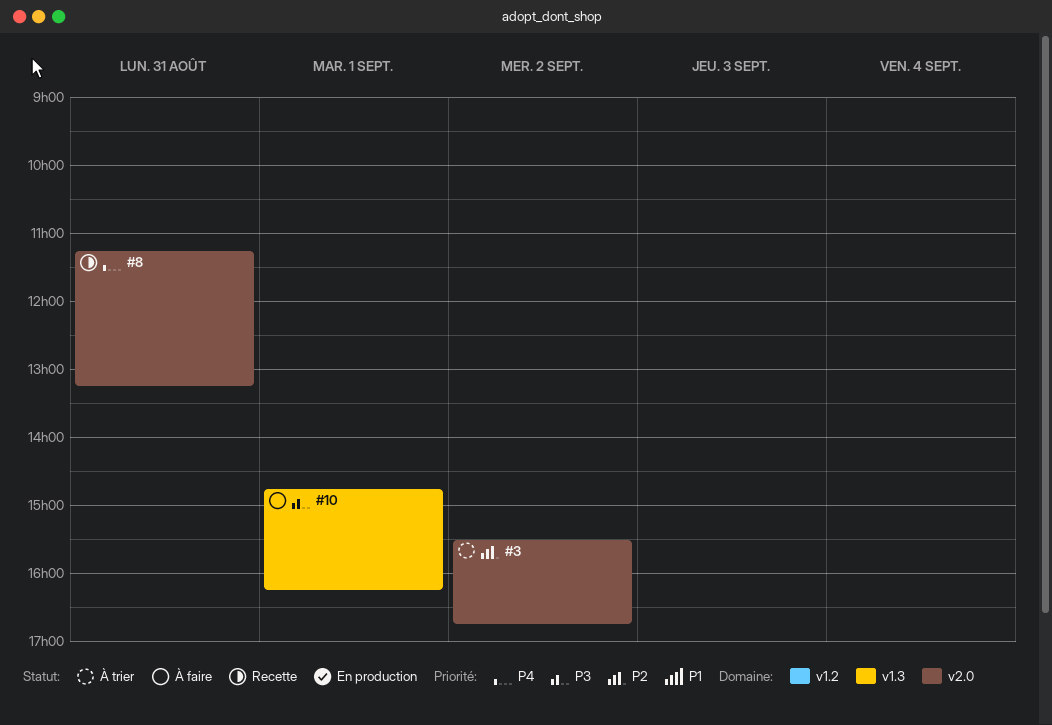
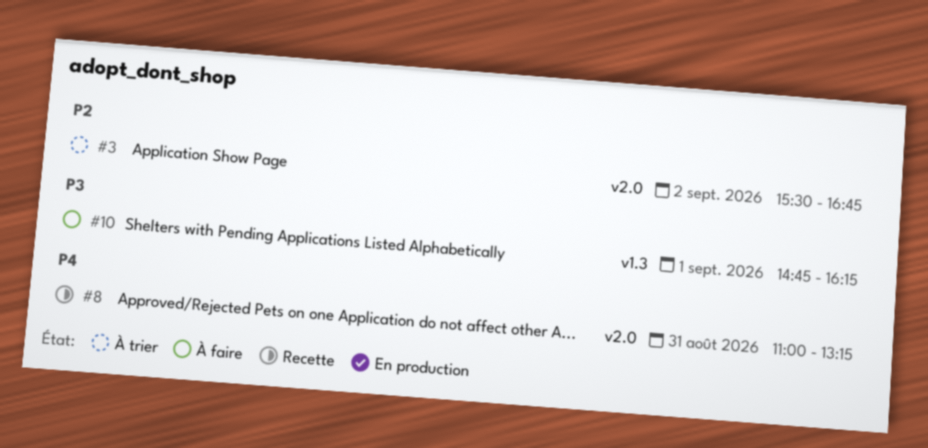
#8, begins: 11:15 -> 11:00

